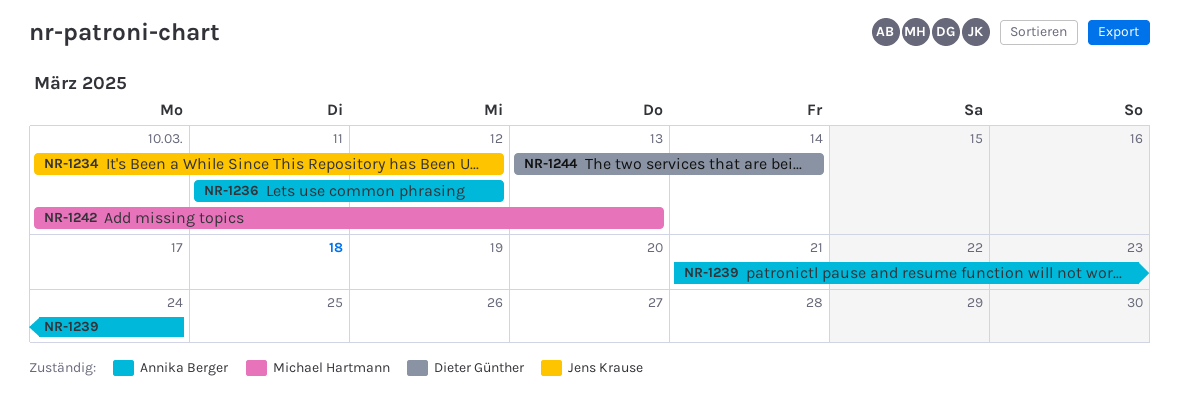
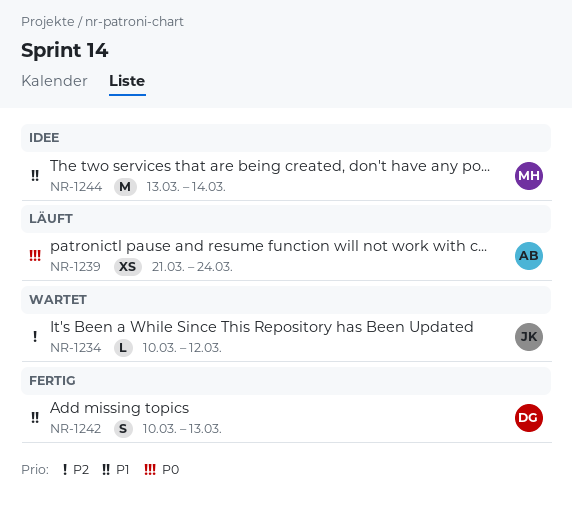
NR-1236: present -> none
NR-1242, owner: Michael Hartmann -> Dieter Günther
NR-1244, owner: Dieter Günther -> Michael Hartmann

